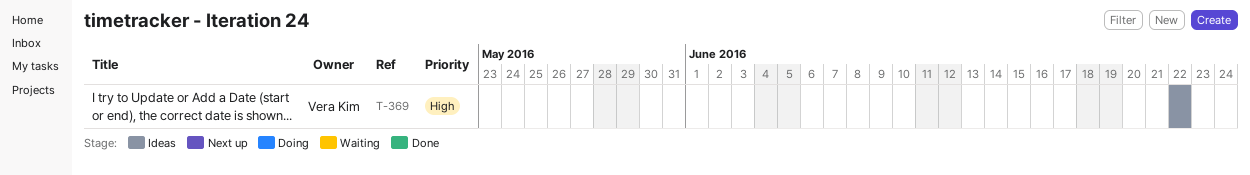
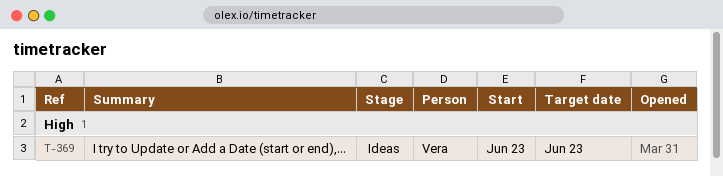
T-369, start: Jun 22 -> Jun 23
T-369, due: Jun 22 -> Jun 23

